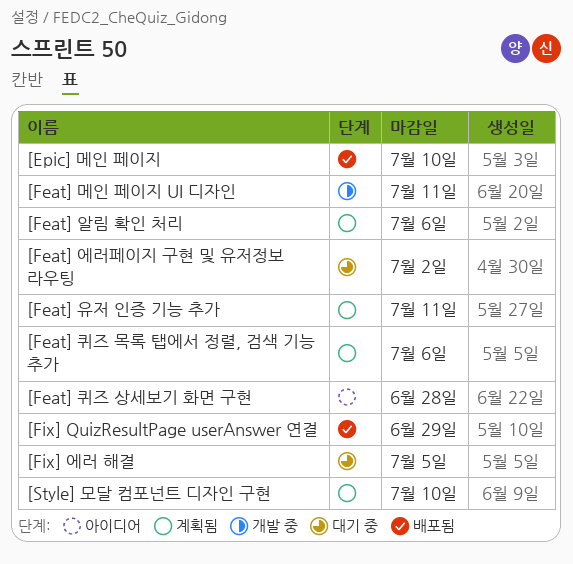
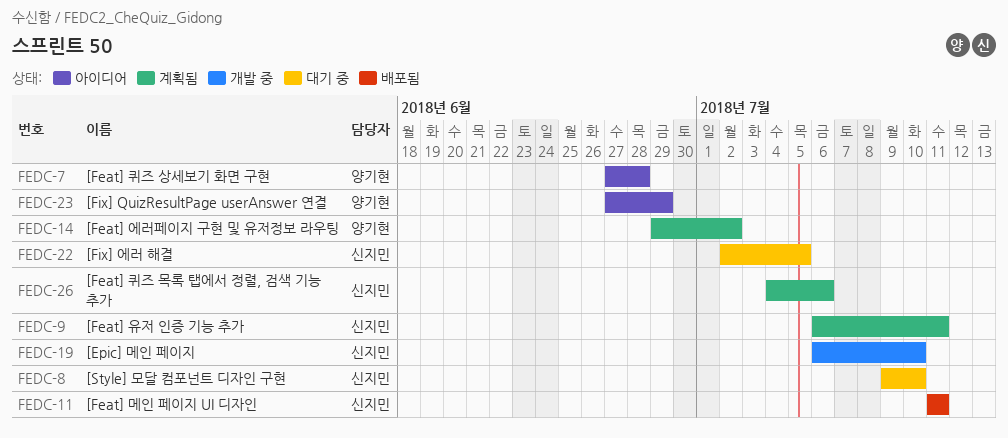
[Epic] 메인 페이지, status: 배포됨 -> 개발 중
[Feat] 메인 페이지 UI 디자인, status: 개발 중 -> 배포됨
[Feat] 알림 확인 처리: present -> none
[Feat] 에러페이지 구현 및 유저정보 라우팅, status: 대기 중 -> 계획됨
[Fix] QuizResultPage userAnswer 연결, status: 배포됨 -> 아이디어
[Style] 모달 컴포넌트 디자인 구현, status: 계획됨 -> 대기 중

